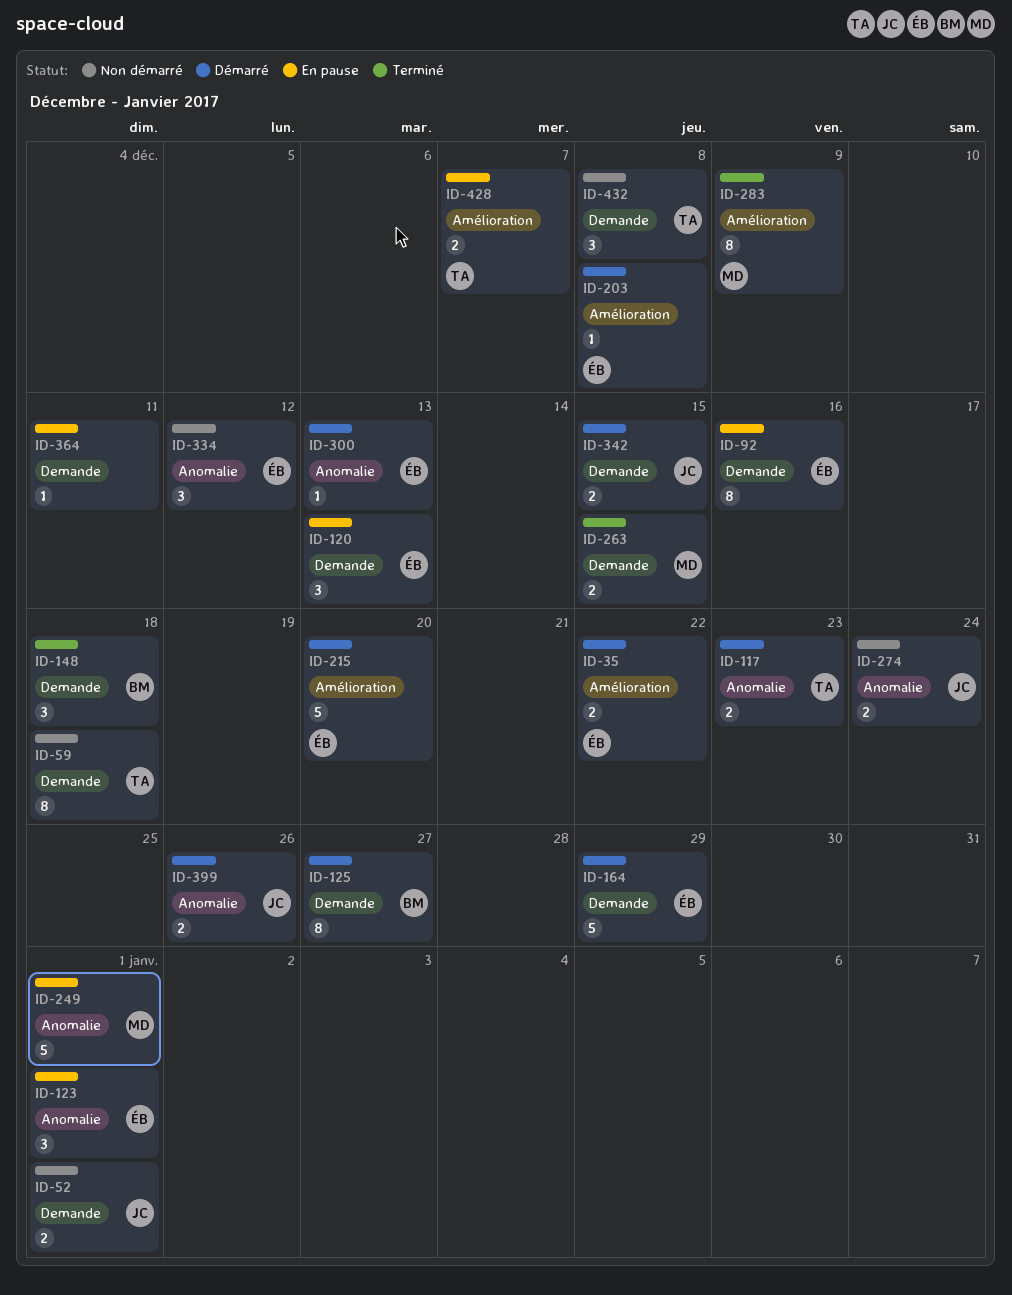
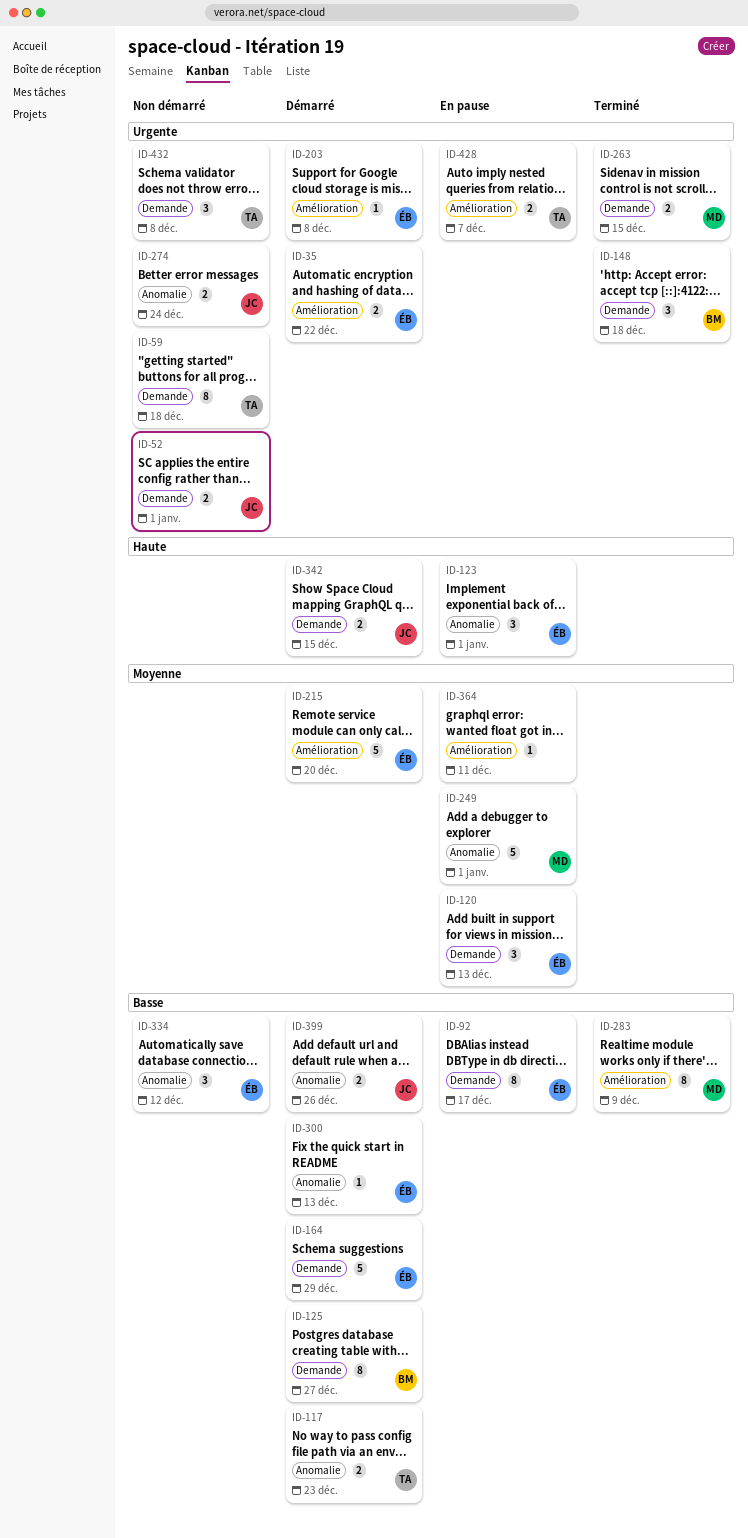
ID-92, due: Dec 16 -> Dec 17
ID-364, label: Demande -> Amélioration

